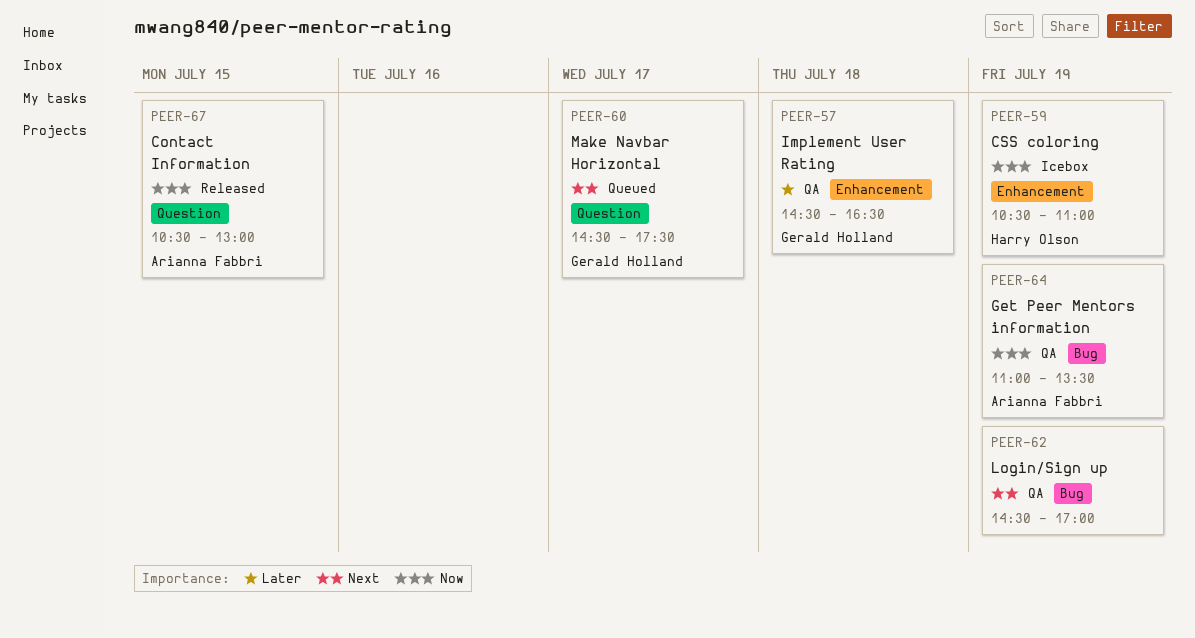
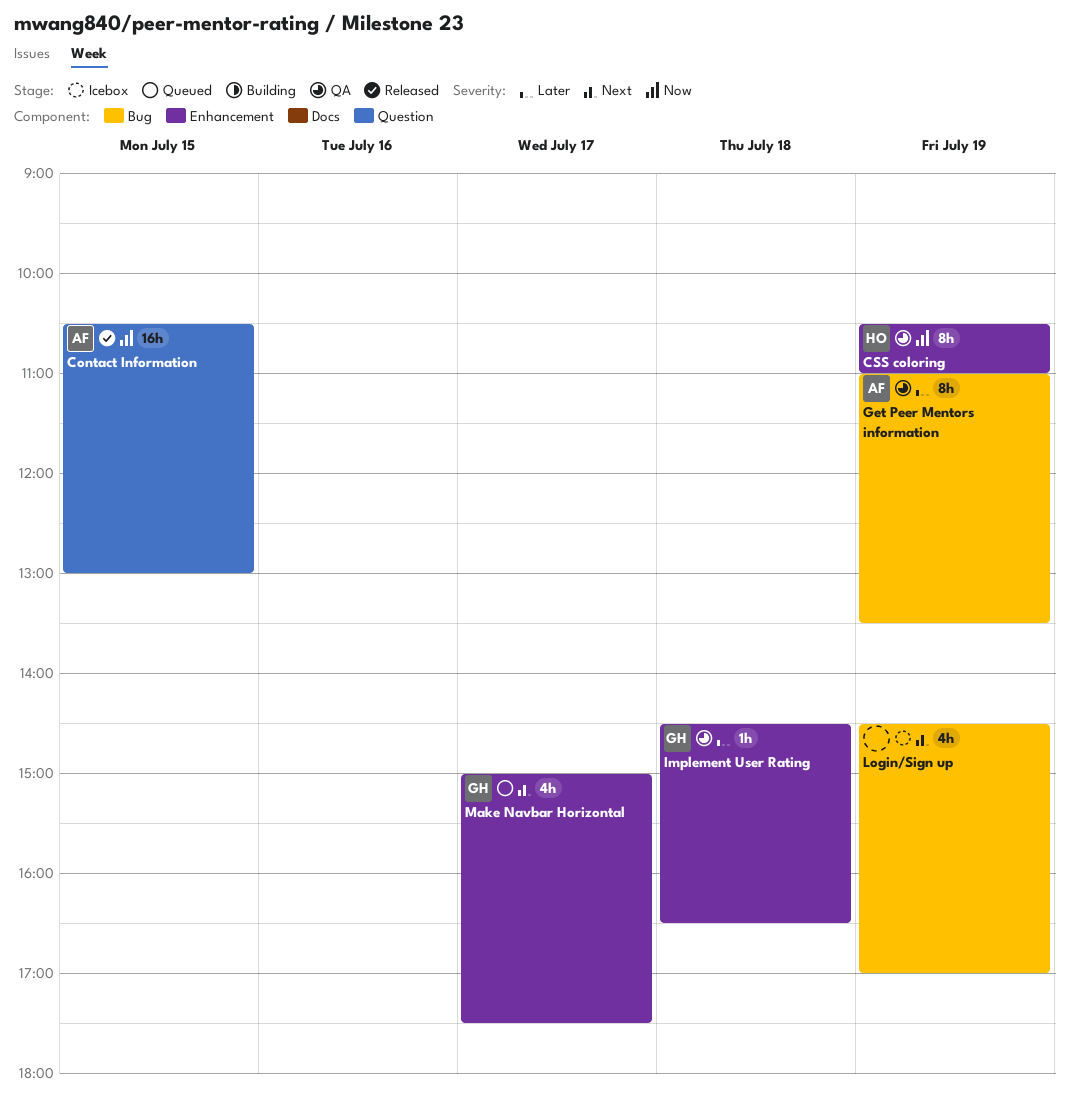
CSS coloring, status: Icebox -> QA
Get Peer Mentors information, priority: Now -> Later
Login/Sign up, status: QA -> Icebox
Make Navbar Horizontal, label: Question -> Enhancement
Make Navbar Horizontal, begins: 14:30 -> 15:00

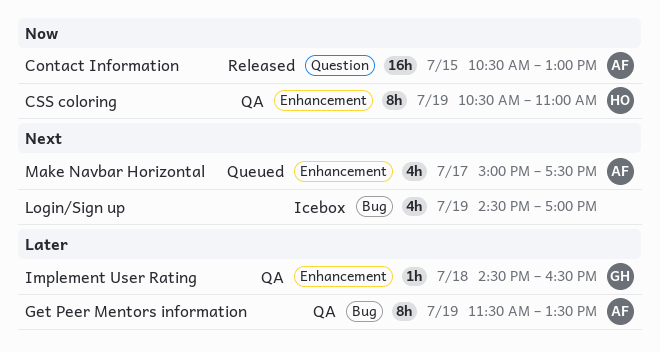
Get Peer Mentors information, begins: 11:00 -> 11:30
Make Navbar Horizontal, owner: GH -> AF

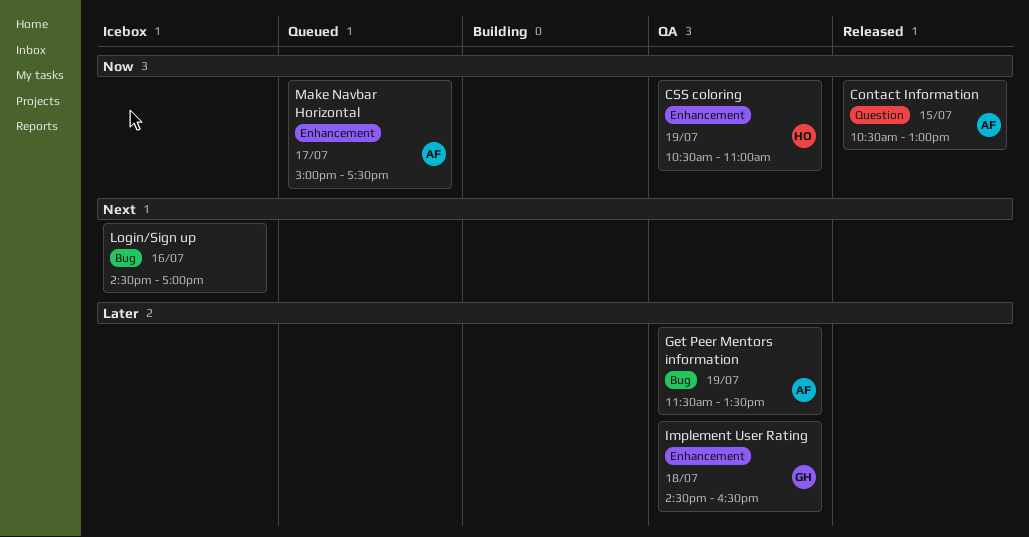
Login/Sign up, day: Jul 19 -> Jul 16
Make Navbar Horizontal, priority: Next -> Now

